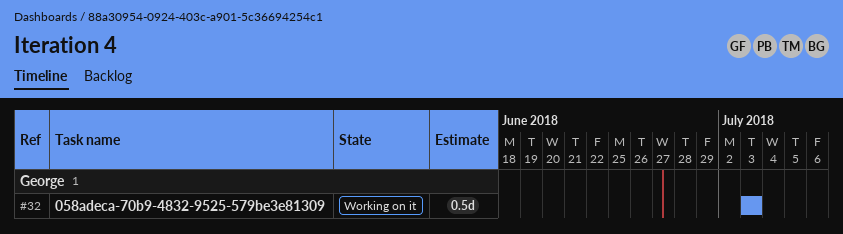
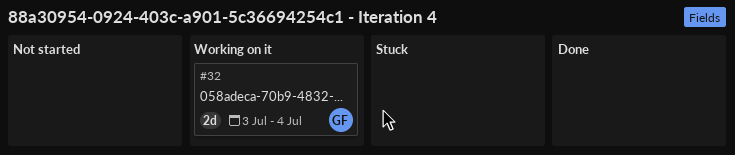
#32, estimate: 0.5d -> 2d
#32, due: Jul 3 -> Jul 4

